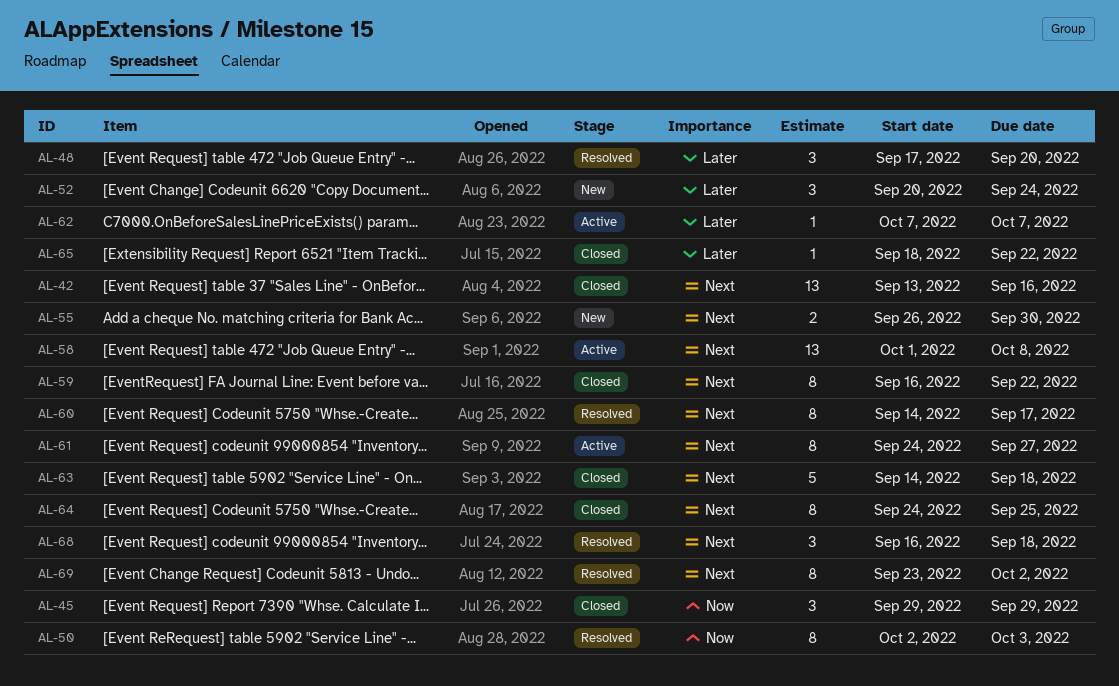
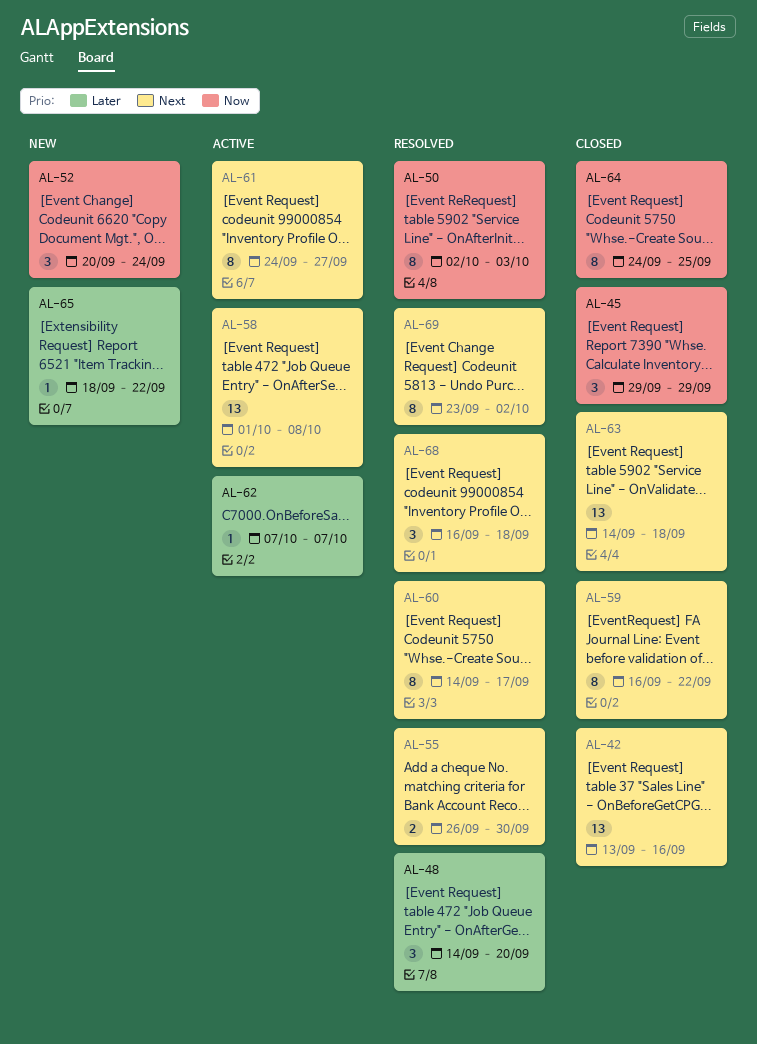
AL-48, start: Sep 17 -> Sep 14
AL-52, priority: Later -> Now
AL-55, status: New -> Resolved
AL-63, estimate: 5 -> 13
AL-64, priority: Next -> Now
AL-65, status: Closed -> New

